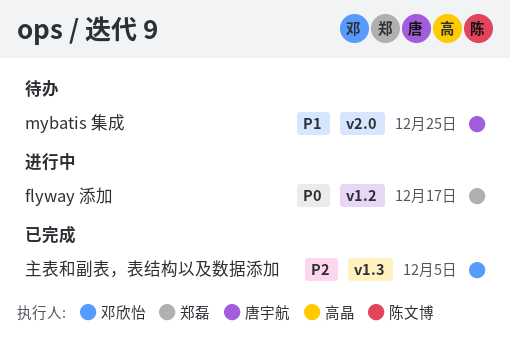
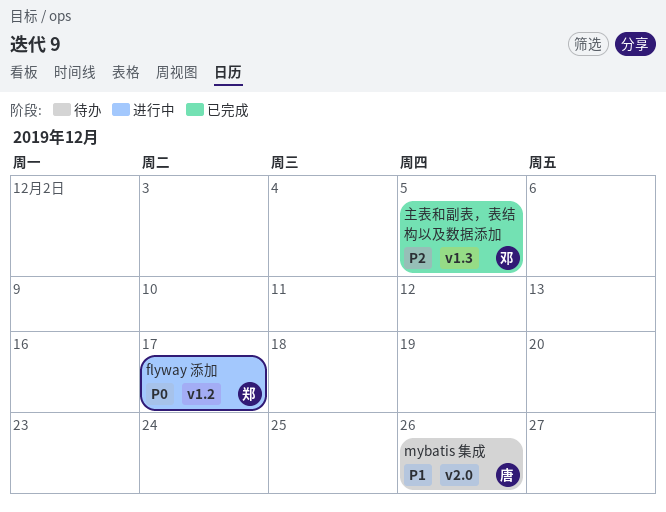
mybatis 集成, due: Dec 25 -> Dec 26

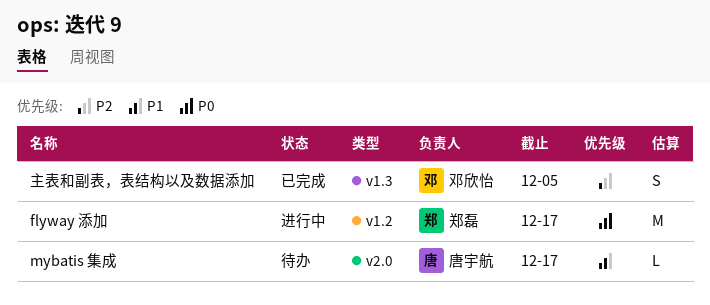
mybatis 集成, due: Dec 26 -> Dec 17

